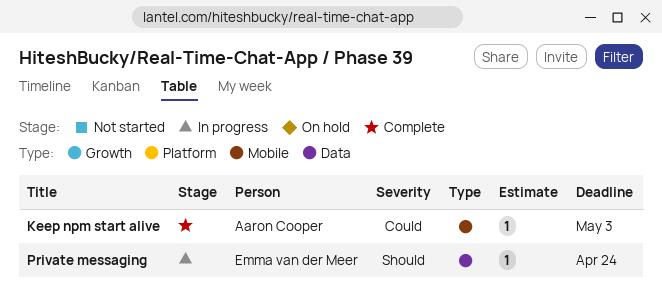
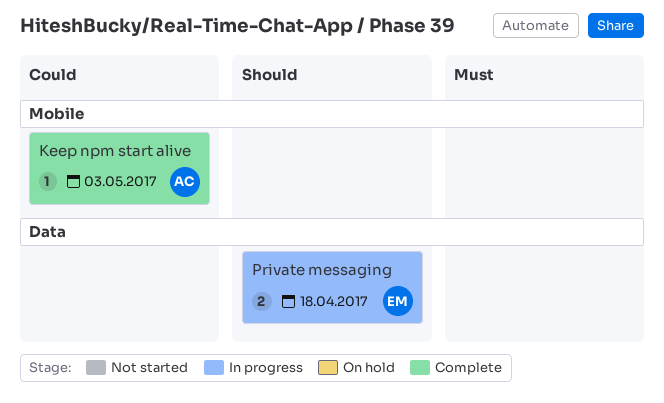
Private messaging, estimate: 1 -> 2
Private messaging, due: Apr 24 -> Apr 18

